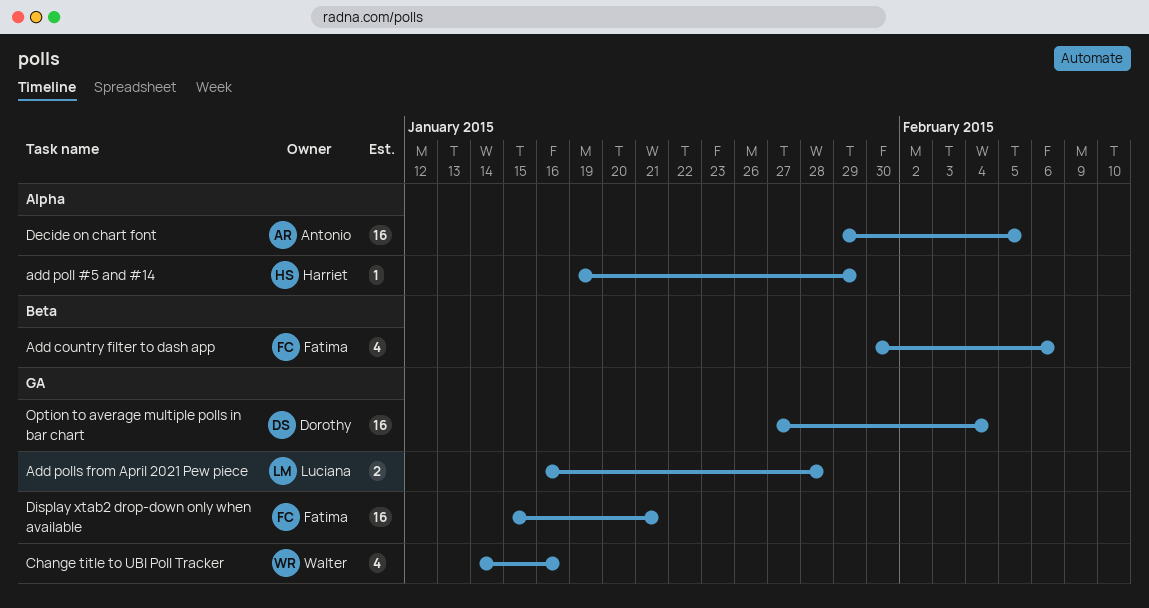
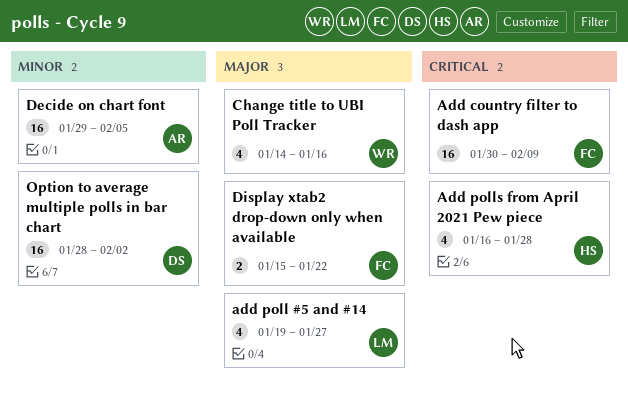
Add country filter to dash app, estimate: 4 -> 16
Add country filter to dash app, due: Feb 6 -> Feb 9
add poll #5 and #14, owner: Harriet -> Luciana
add poll #5 and #14, estimate: 1 -> 4
add poll #5 and #14, due: Jan 29 -> Jan 27
Add polls from April 2021 Pew piece, owner: Luciana -> Harriet
Add polls from April 2021 Pew piece, estimate: 2 -> 4
Display xtab2 drop-down only when available, estimate: 16 -> 2
Display xtab2 drop-down only when available, due: Jan 21 -> Jan 22
Option to average multiple polls in bar chart, start: Jan 27 -> Jan 28
Option to average multiple polls in bar chart, due: Feb 4 -> Feb 2

